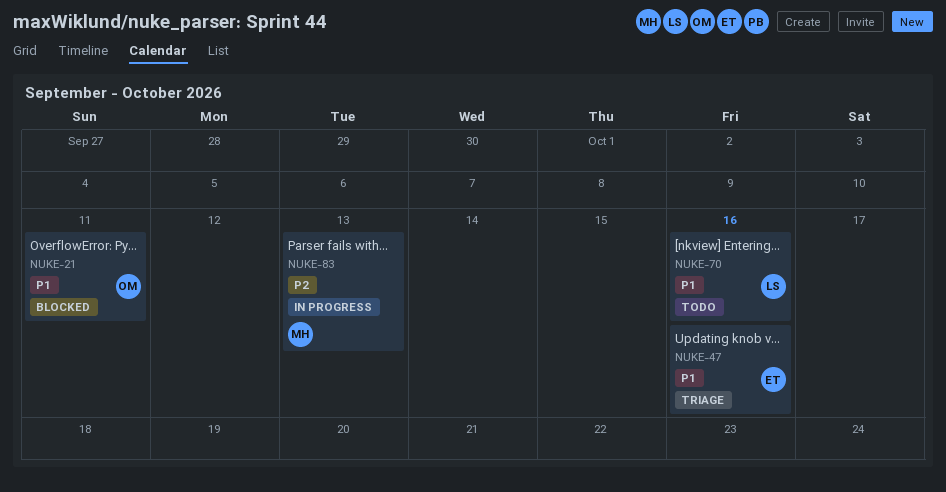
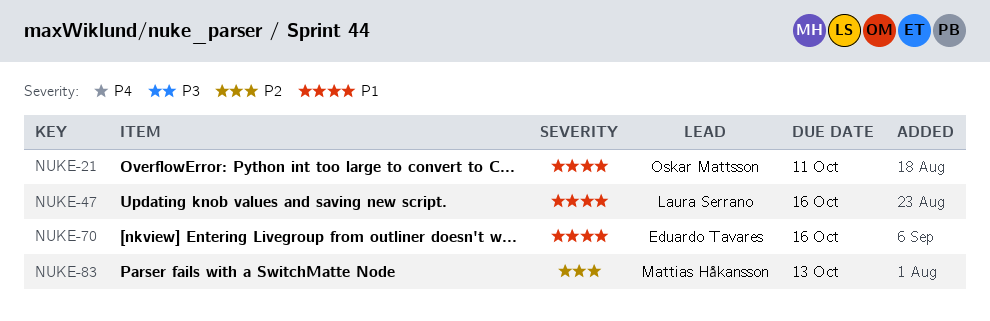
NUKE-47, owner: Eduardo Tavares -> Laura Serrano
NUKE-70, owner: Laura Serrano -> Eduardo Tavares

